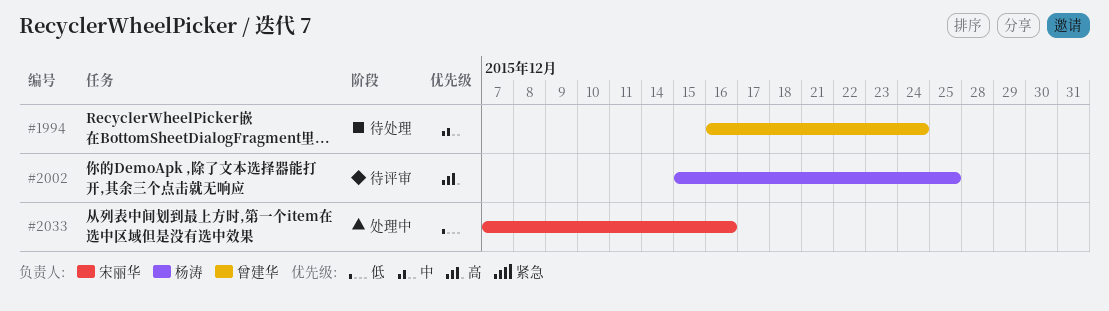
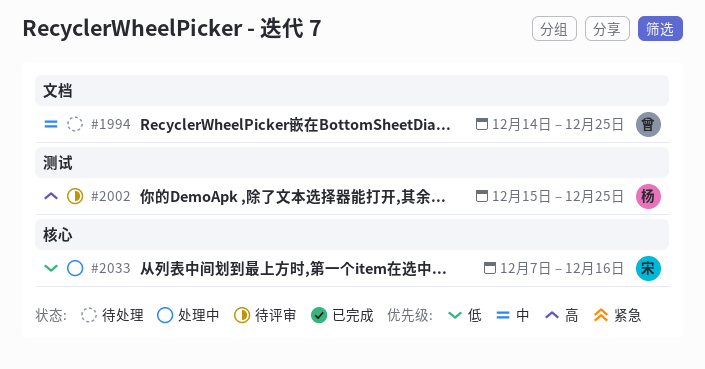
#1994, start: Dec 16 -> Dec 14
#1994, due: Dec 24 -> Dec 25

